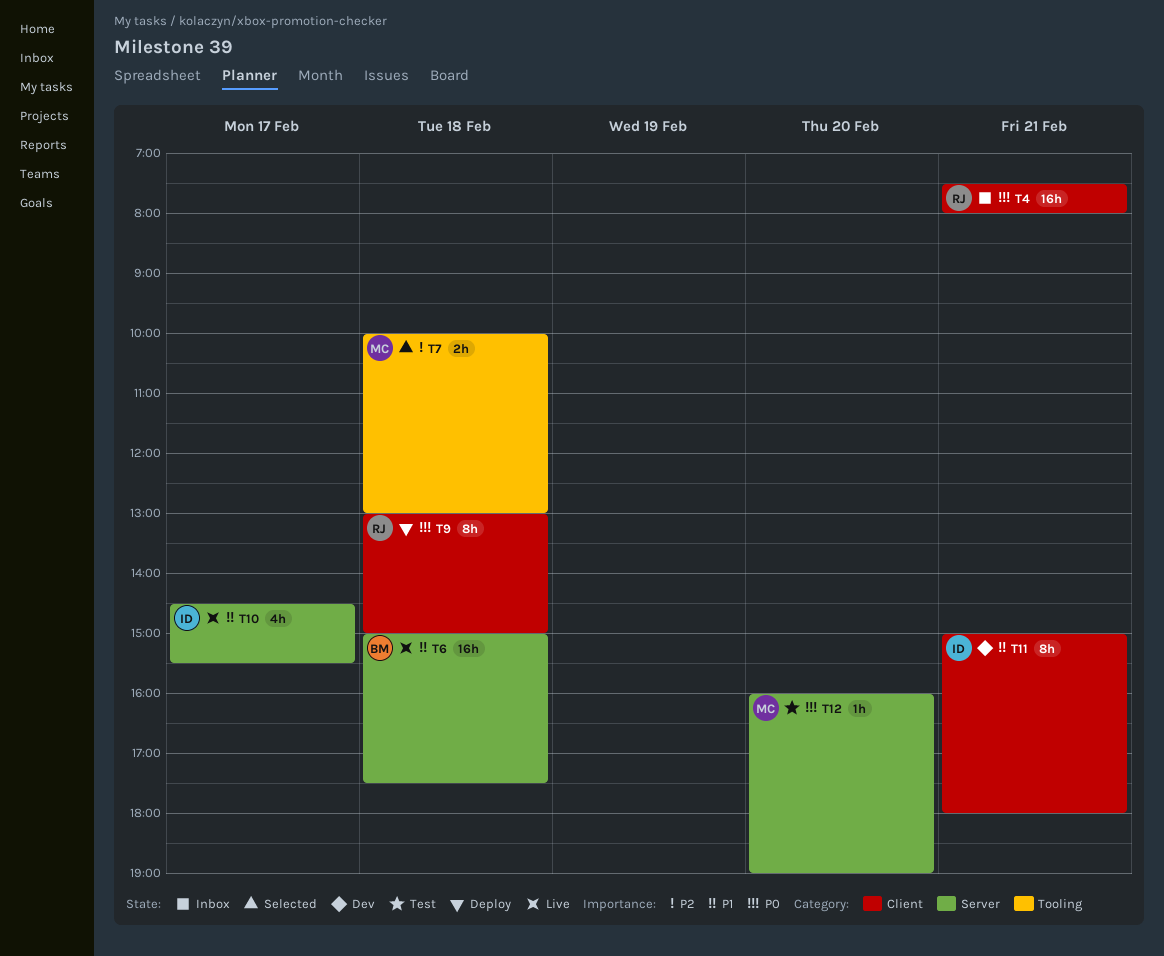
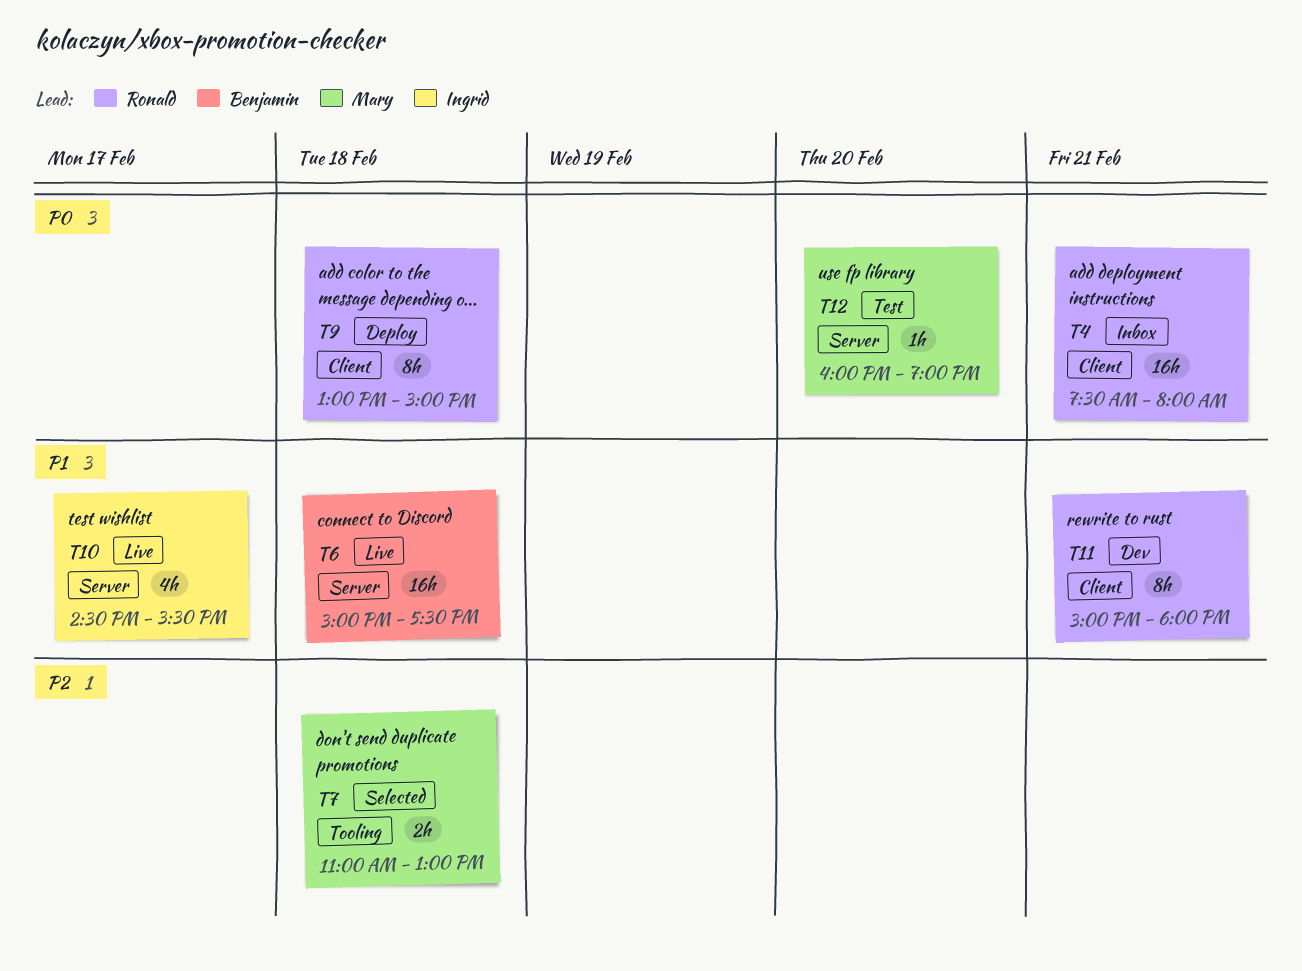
T7, begins: 10:00 -> 11:00
T11, owner: Ingrid -> Ronald

